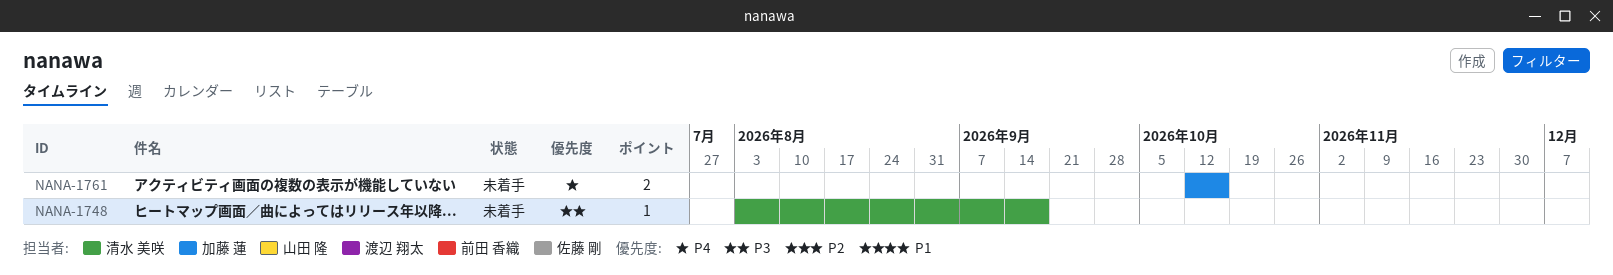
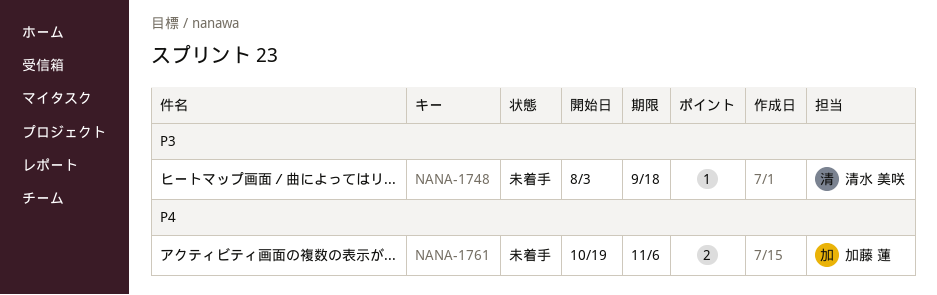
NANA-1761, start: Oct 12 -> Oct 19
NANA-1761, due: Oct 16 -> Nov 6

